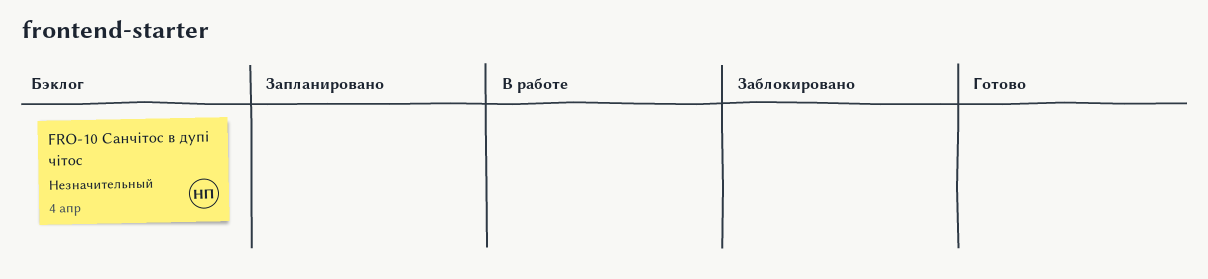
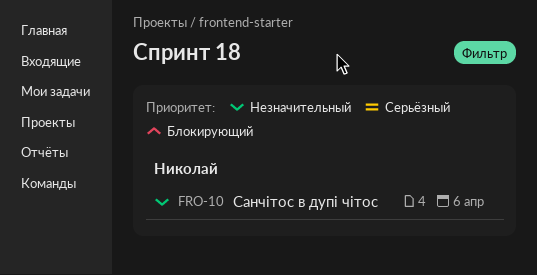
FRO-10, due: Apr 4 -> Apr 6

